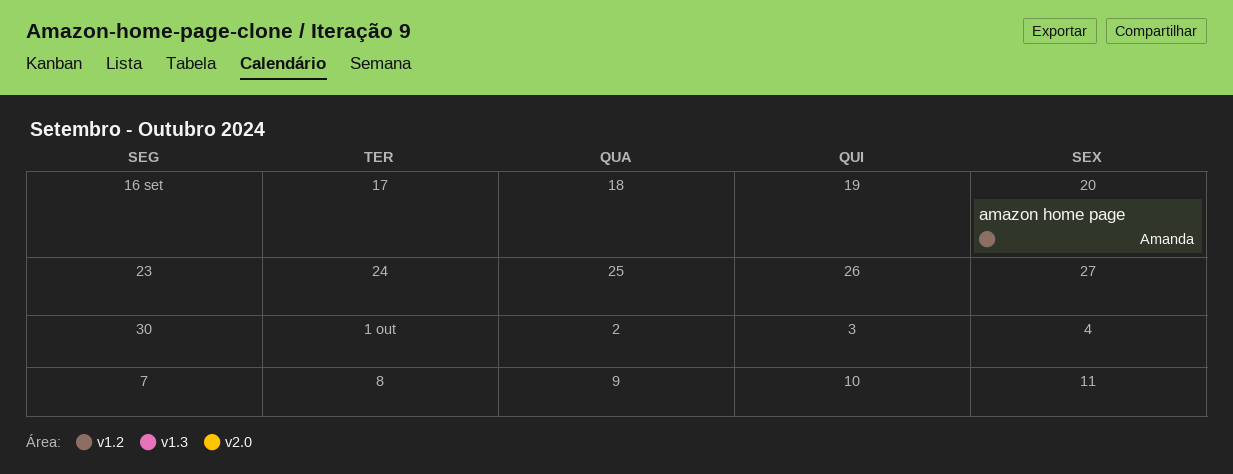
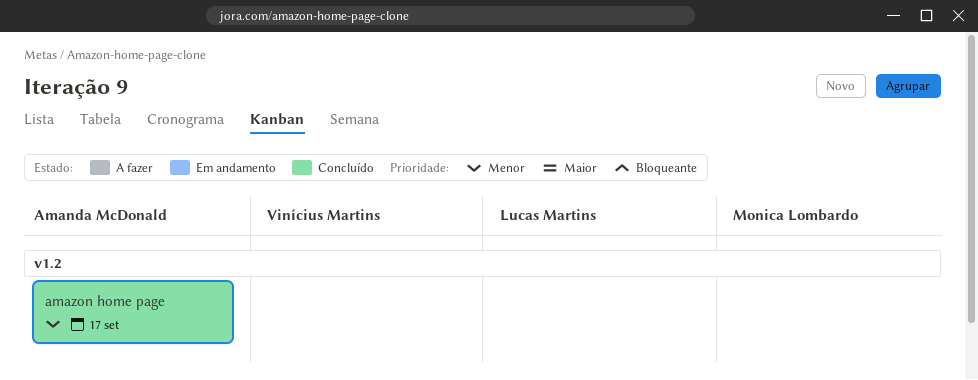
amazon home page, due: Sep 20 -> Sep 17

